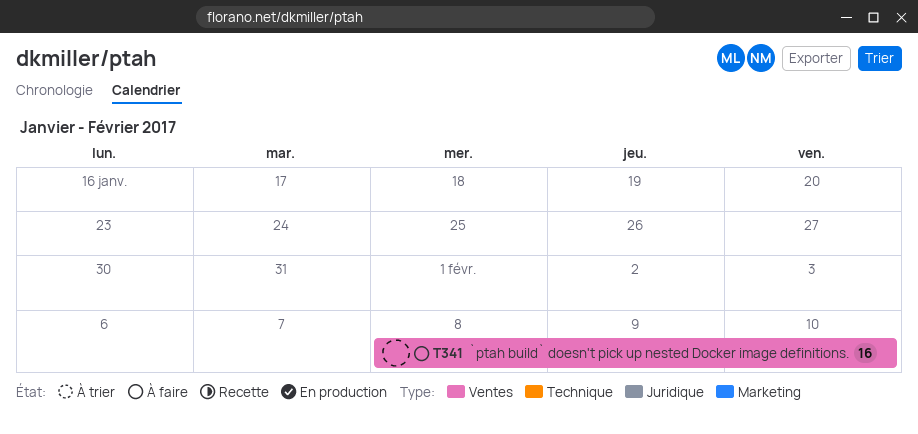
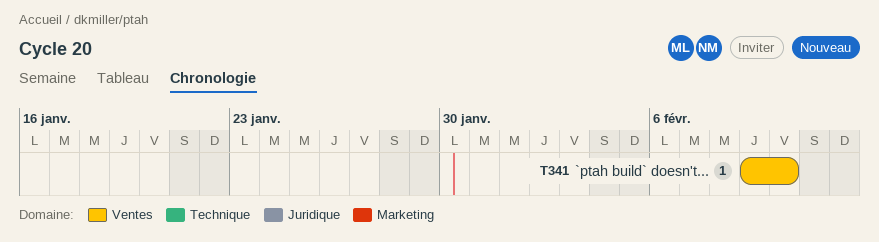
T341, estimate: 16 -> 1
T341, start: Feb 8 -> Feb 9

